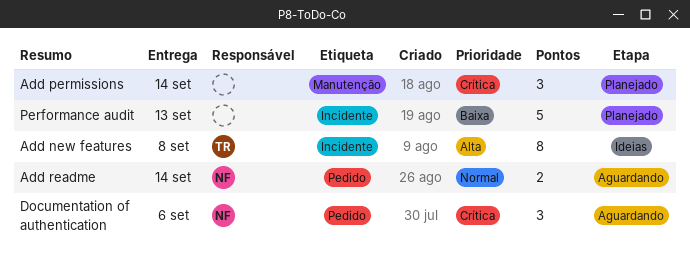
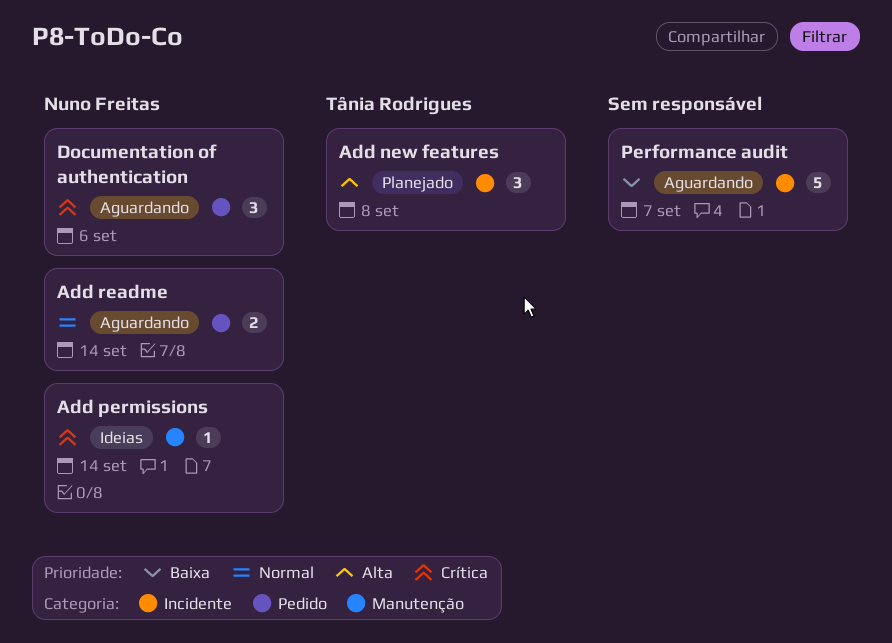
Add new features, status: Ideias -> Planejado
Add new features, estimate: 8 -> 3
Add permissions, status: Planejado -> Ideias
Add permissions, owner: none -> Nuno Freitas
Add permissions, estimate: 3 -> 1
Performance audit, status: Planejado -> Aguardando
Performance audit, due: Sep 13 -> Sep 7

